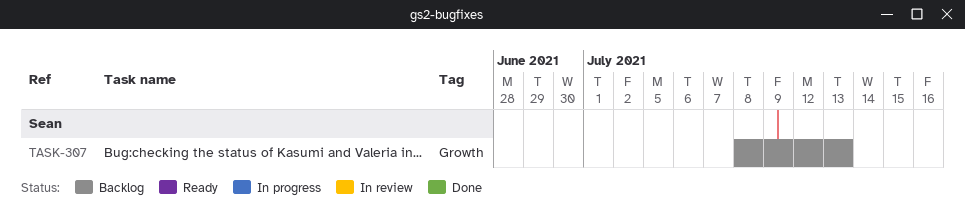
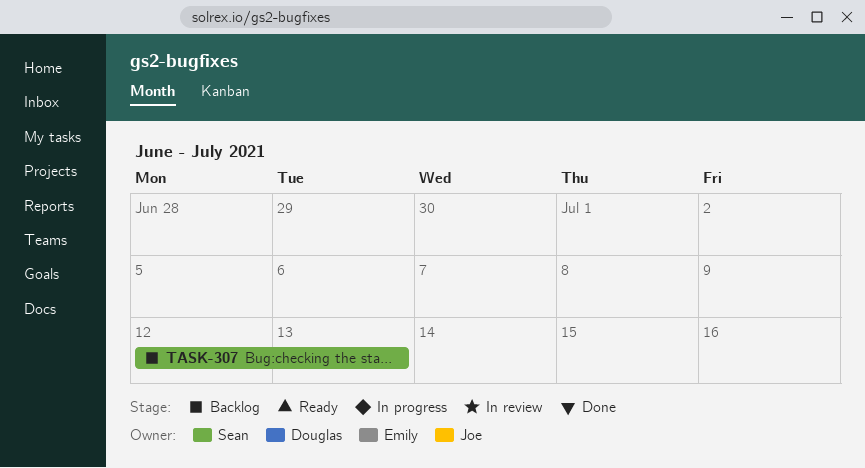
TASK-307, start: Jul 8 -> Jul 12

